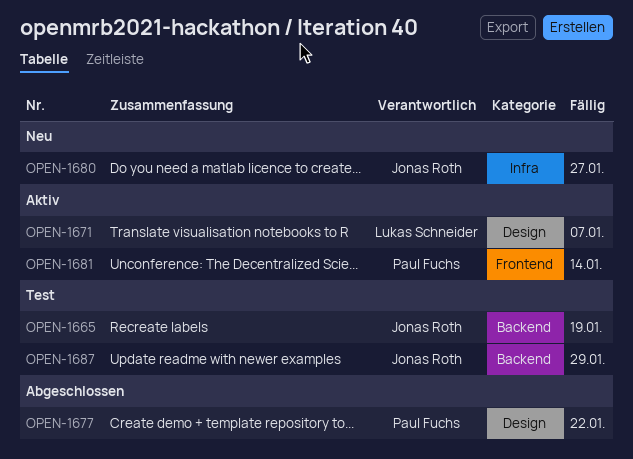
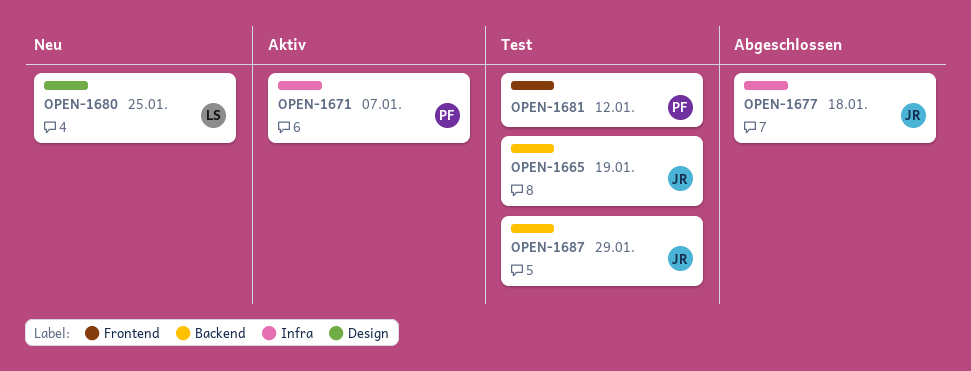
OPEN-1671, owner: Lukas Schneider -> Paul Fuchs
OPEN-1671, label: Design -> Infra
OPEN-1677, owner: Paul Fuchs -> Jonas Roth
OPEN-1677, label: Design -> Infra
OPEN-1677, due: Jan 22 -> Jan 18
OPEN-1680, owner: Jonas Roth -> Lukas Schneider
OPEN-1680, label: Infra -> Design
OPEN-1680, due: Jan 27 -> Jan 25
OPEN-1681, status: Aktiv -> Test
OPEN-1681, due: Jan 14 -> Jan 12

